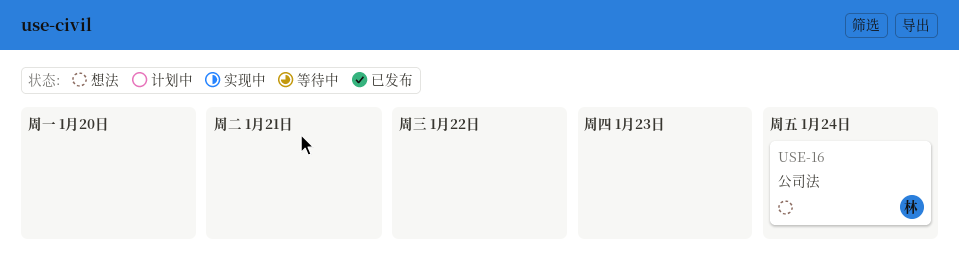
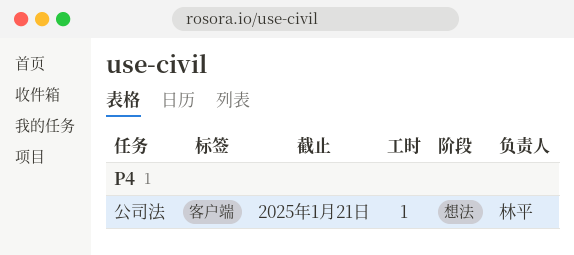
公司法, due: Jan 24 -> Jan 21

